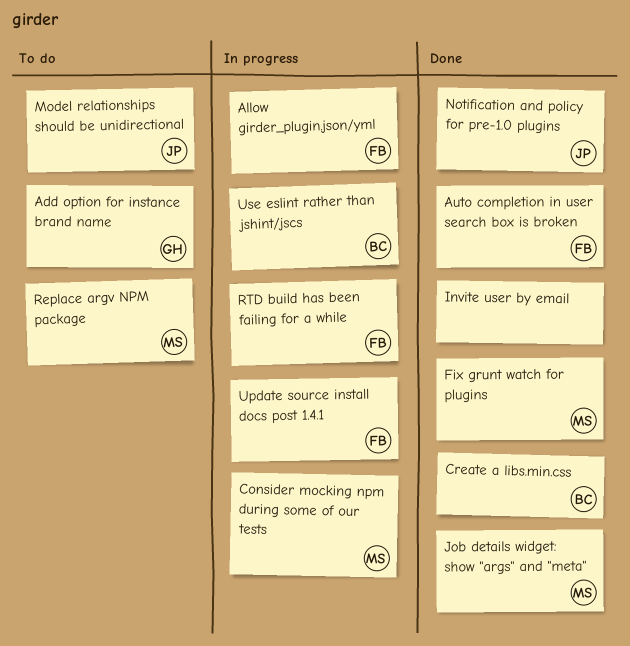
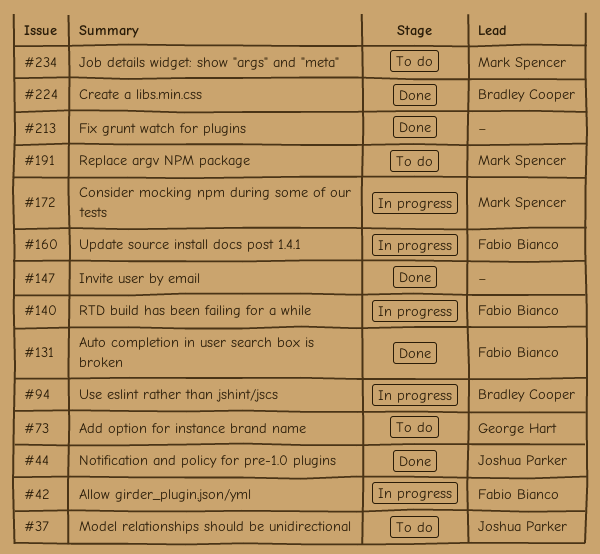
Fix grunt watch for plugins, owner: Mark Spencer -> none
Job details widget: show "args" and "meta", status: Done -> To do

